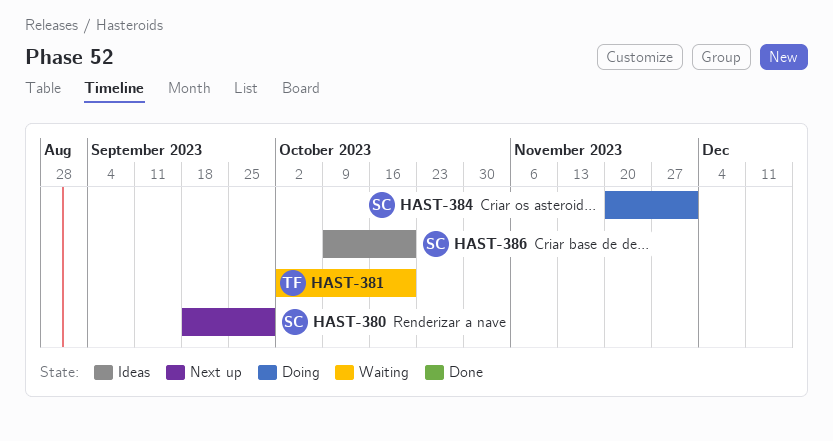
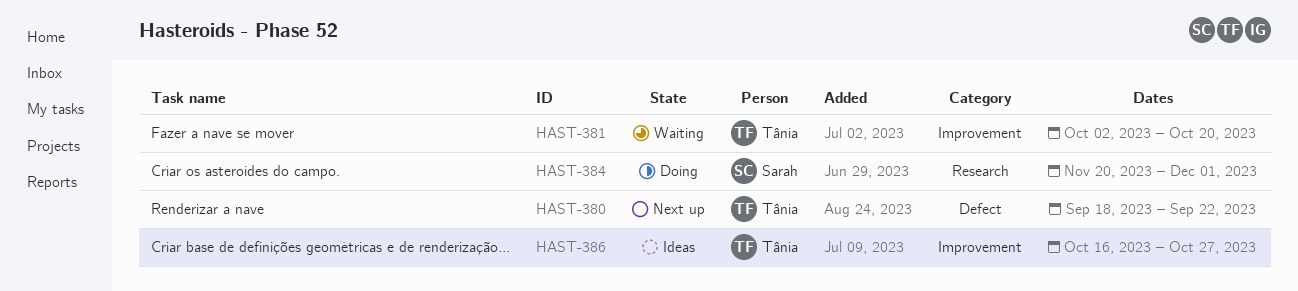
HAST-380, owner: Sarah -> Tânia
HAST-380, due: Sep 29 -> Sep 22
HAST-386, owner: Sarah -> Tânia
HAST-386, start: Oct 9 -> Oct 16
HAST-386, due: Oct 20 -> Oct 27

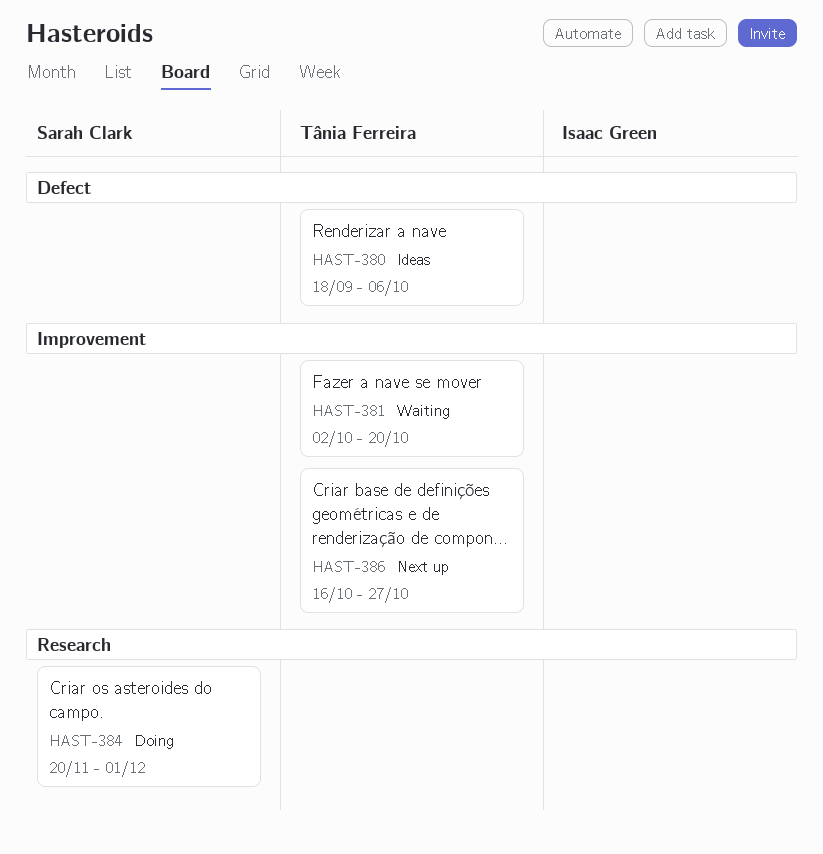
HAST-380, status: Next up -> Ideas
HAST-380, due: Sep 22 -> Oct 6
HAST-386, status: Ideas -> Next up

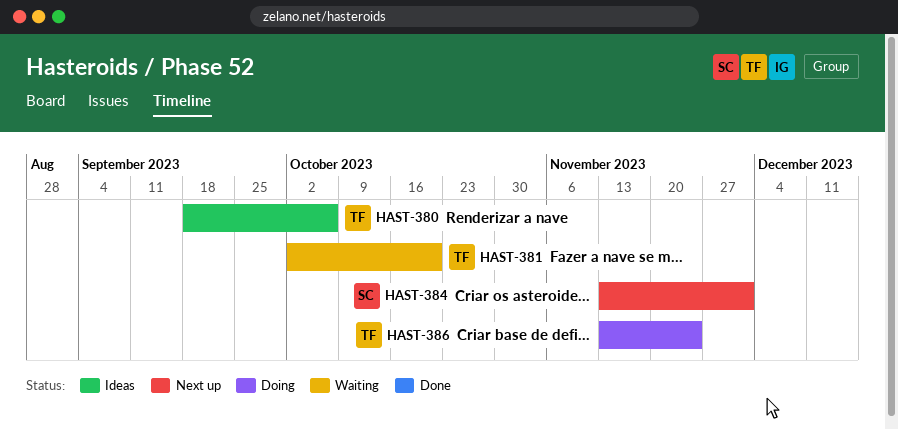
HAST-384, status: Doing -> Next up
HAST-384, start: Nov 20 -> Nov 13
HAST-386, status: Next up -> Doing
HAST-386, start: Oct 16 -> Nov 13
HAST-386, due: Oct 27 -> Nov 24

